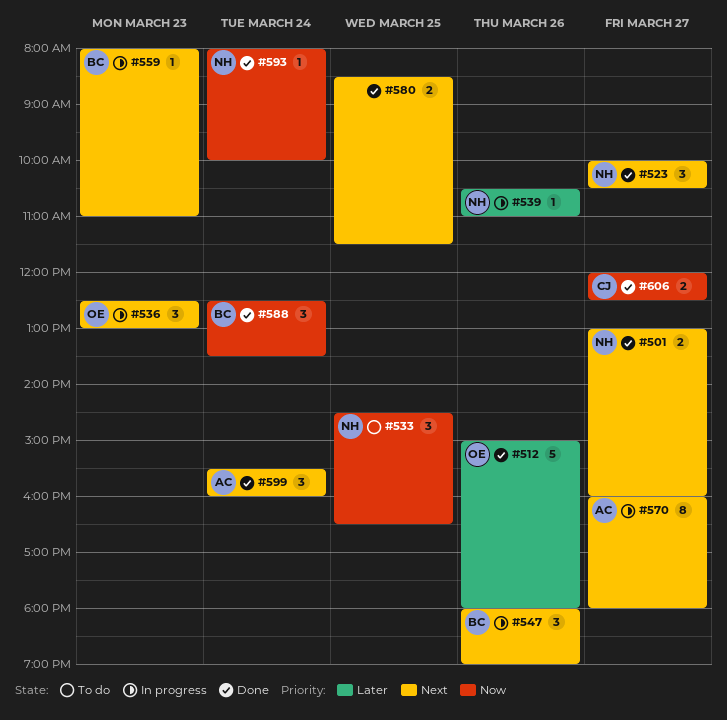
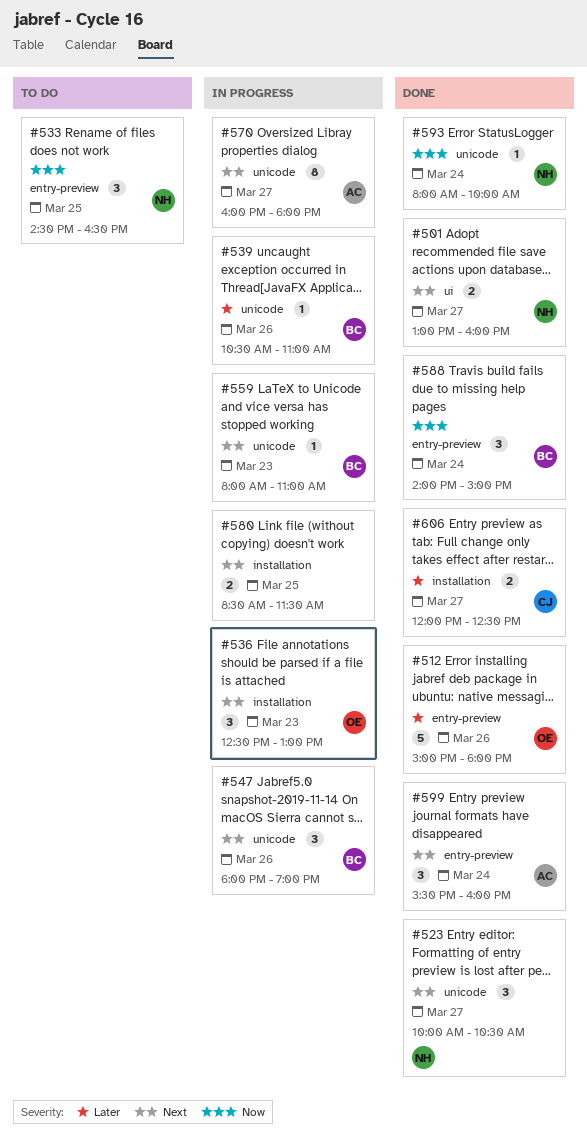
#539, owner: NH -> BC
#580, status: Done -> In progress
#588, begins: 12:30 -> 14:00
#588, ends: 13:30 -> 15:00
#606, priority: Now -> Later

